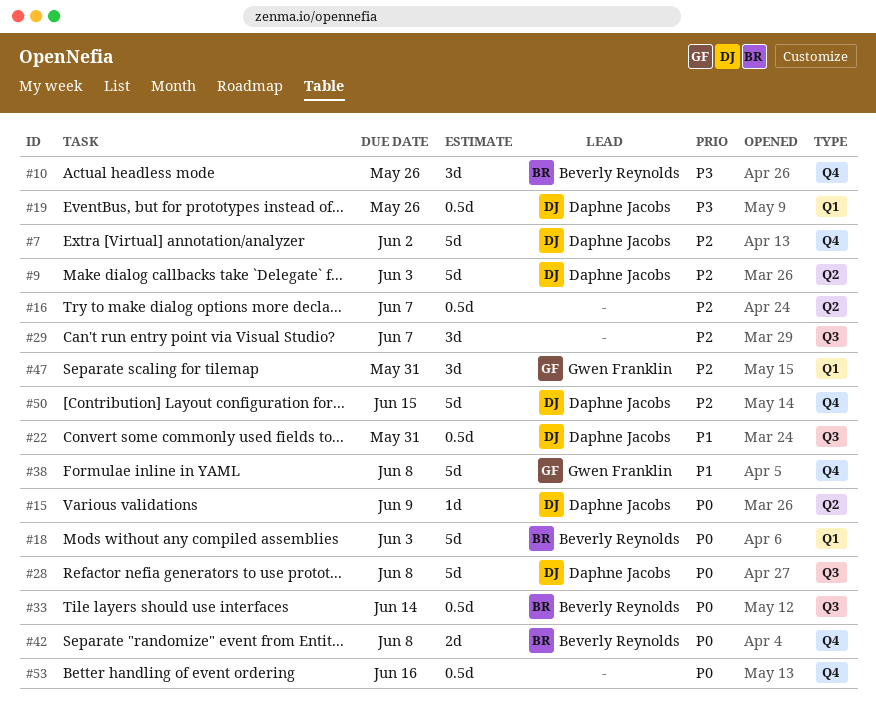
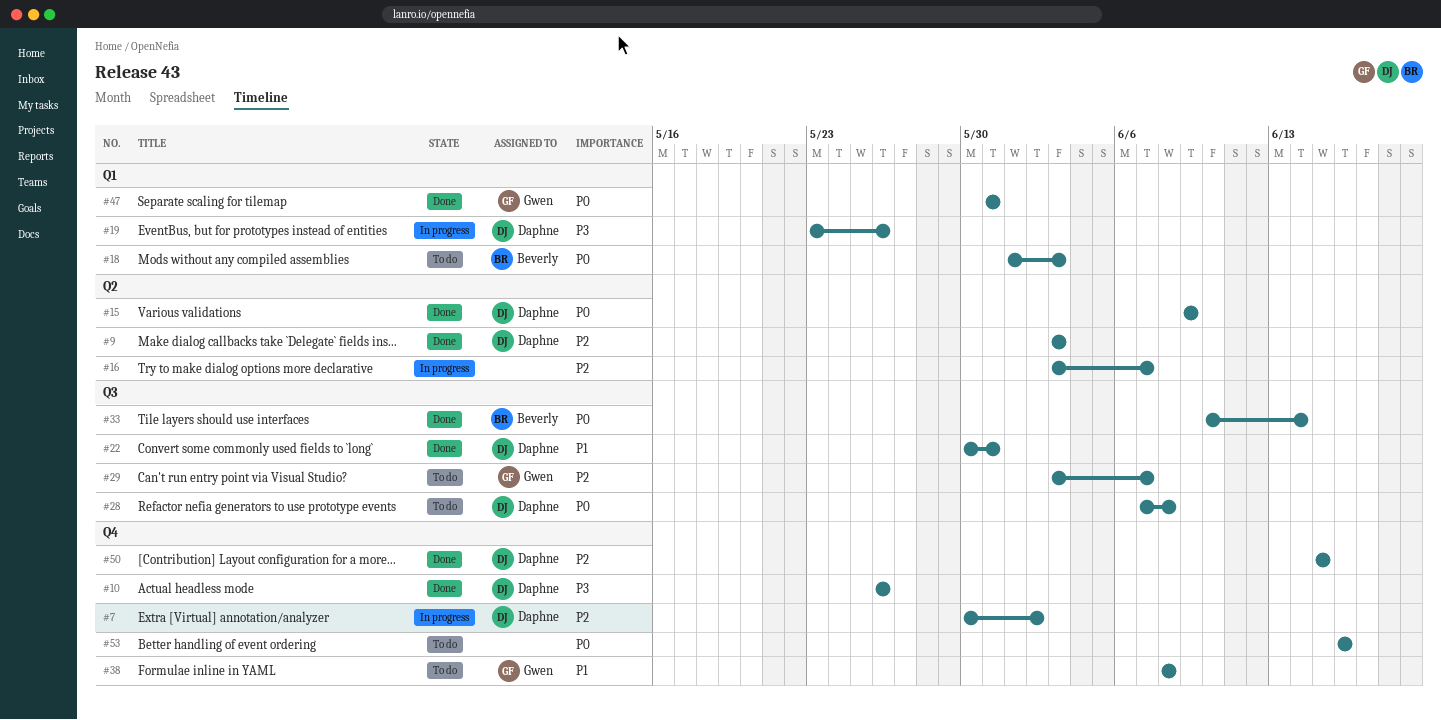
#10, owner: Beverly Reynolds -> Daphne Jacobs
#29, owner: none -> Gwen Franklin
#42: present -> none
#47, priority: P2 -> P0

